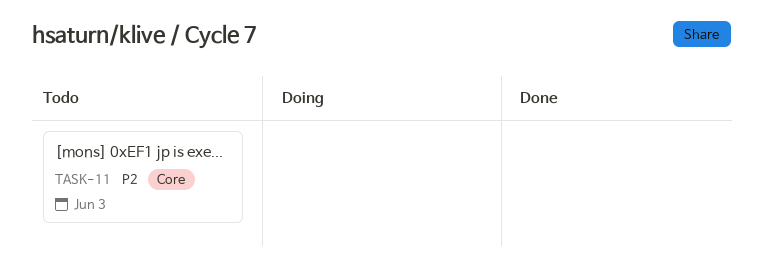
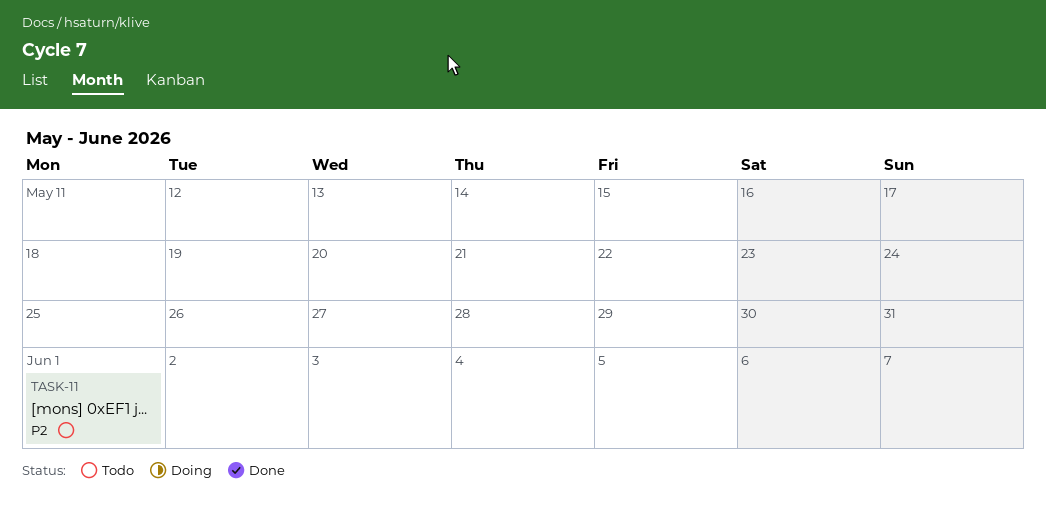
TASK-11, due: Jun 3 -> Jun 1

